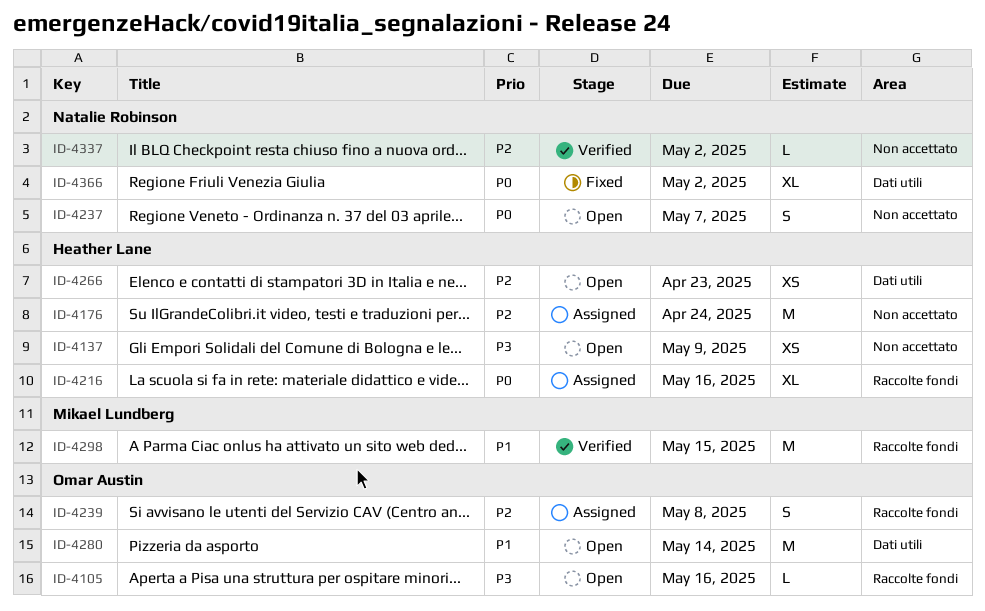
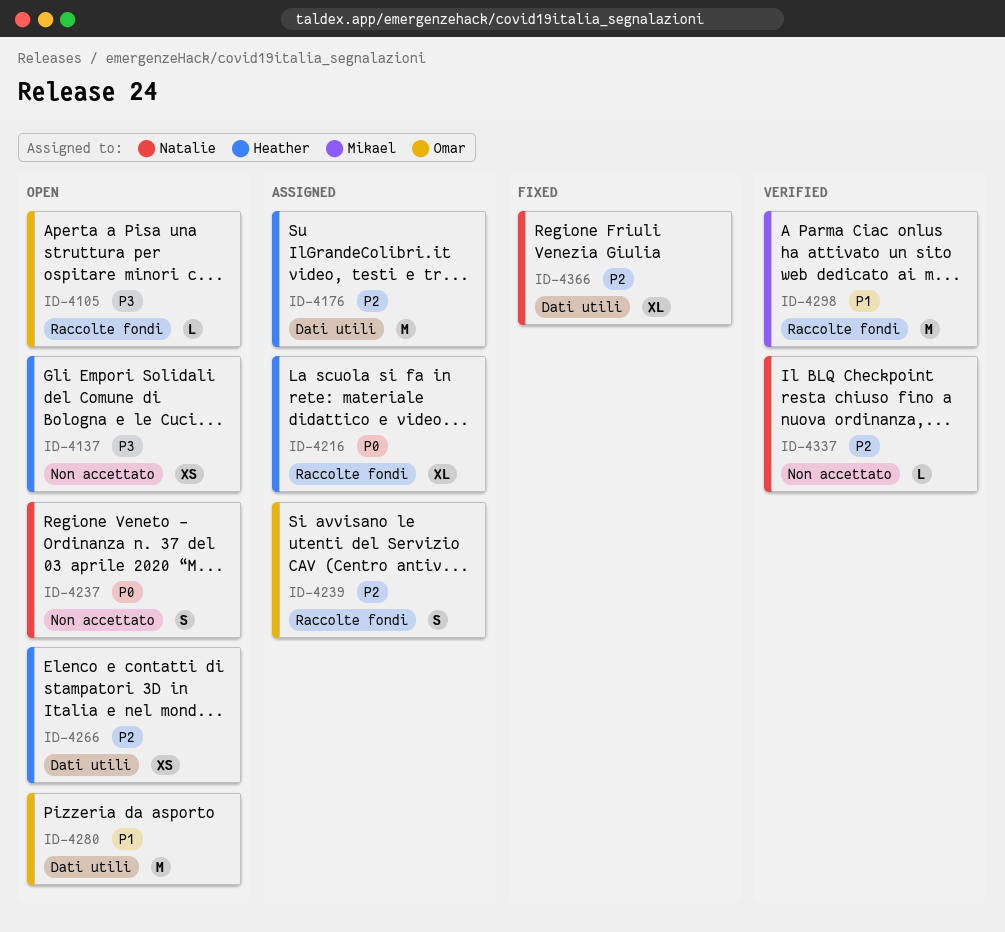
ID-4176, label: Non accettato -> Dati utili
ID-4366, priority: P0 -> P2

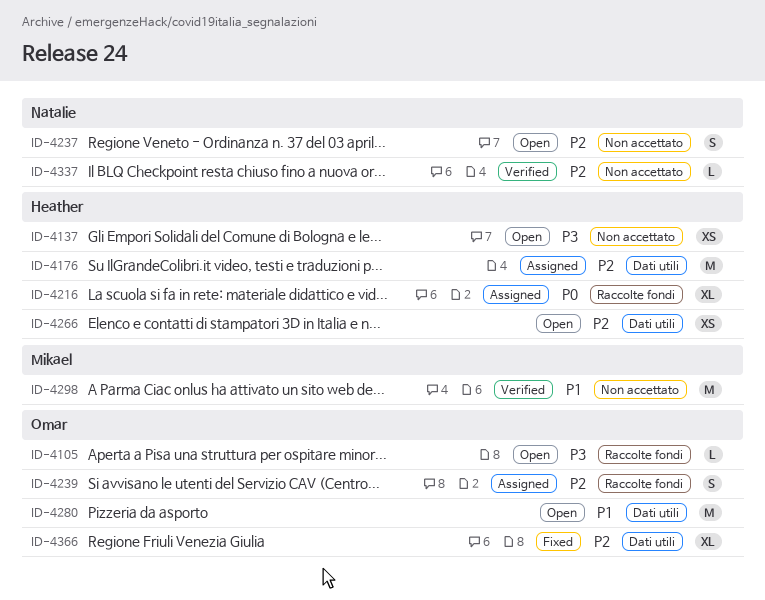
ID-4237, priority: P0 -> P2
ID-4298, label: Raccolte fondi -> Non accettato
ID-4366, owner: Natalie -> Omar

